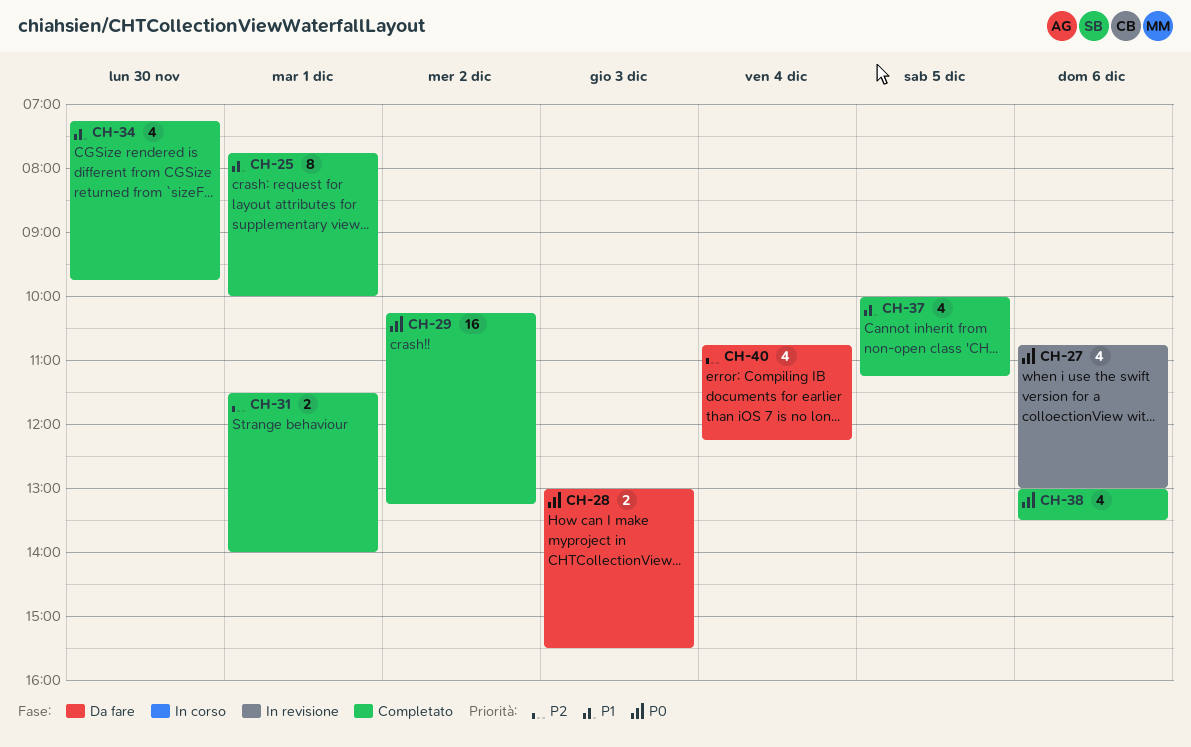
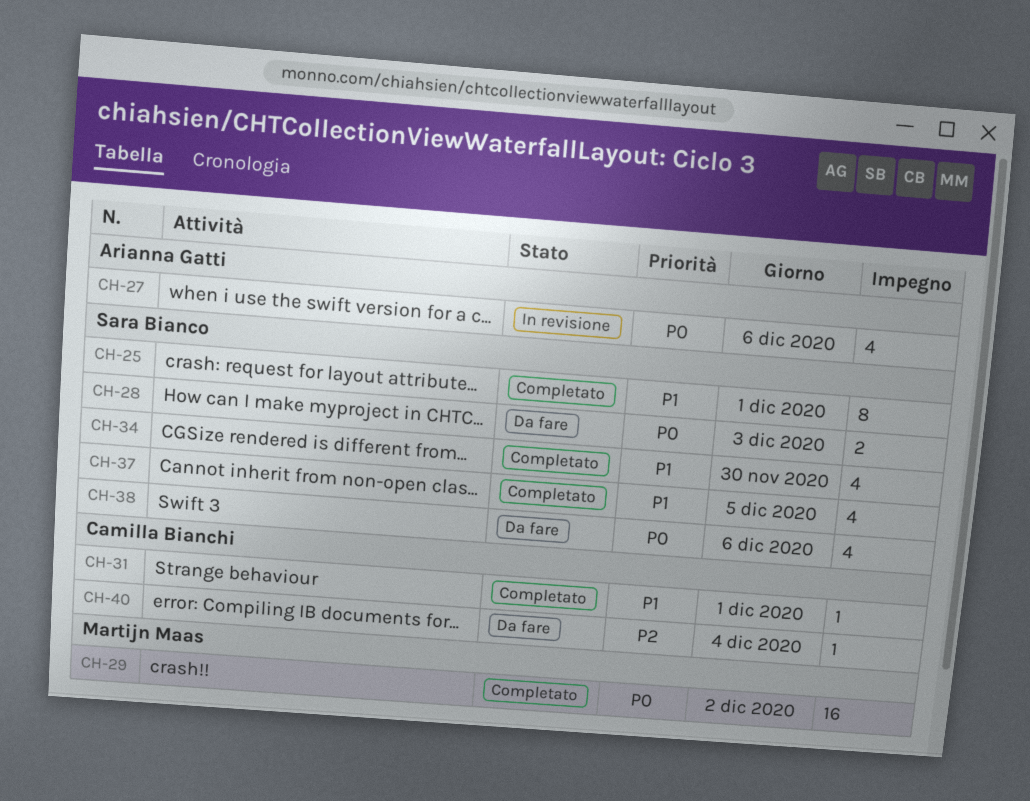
CH-31, priority: P2 -> P1
CH-31, estimate: 2 -> 1
CH-38, status: Completato -> Da fare
CH-40, estimate: 4 -> 1

